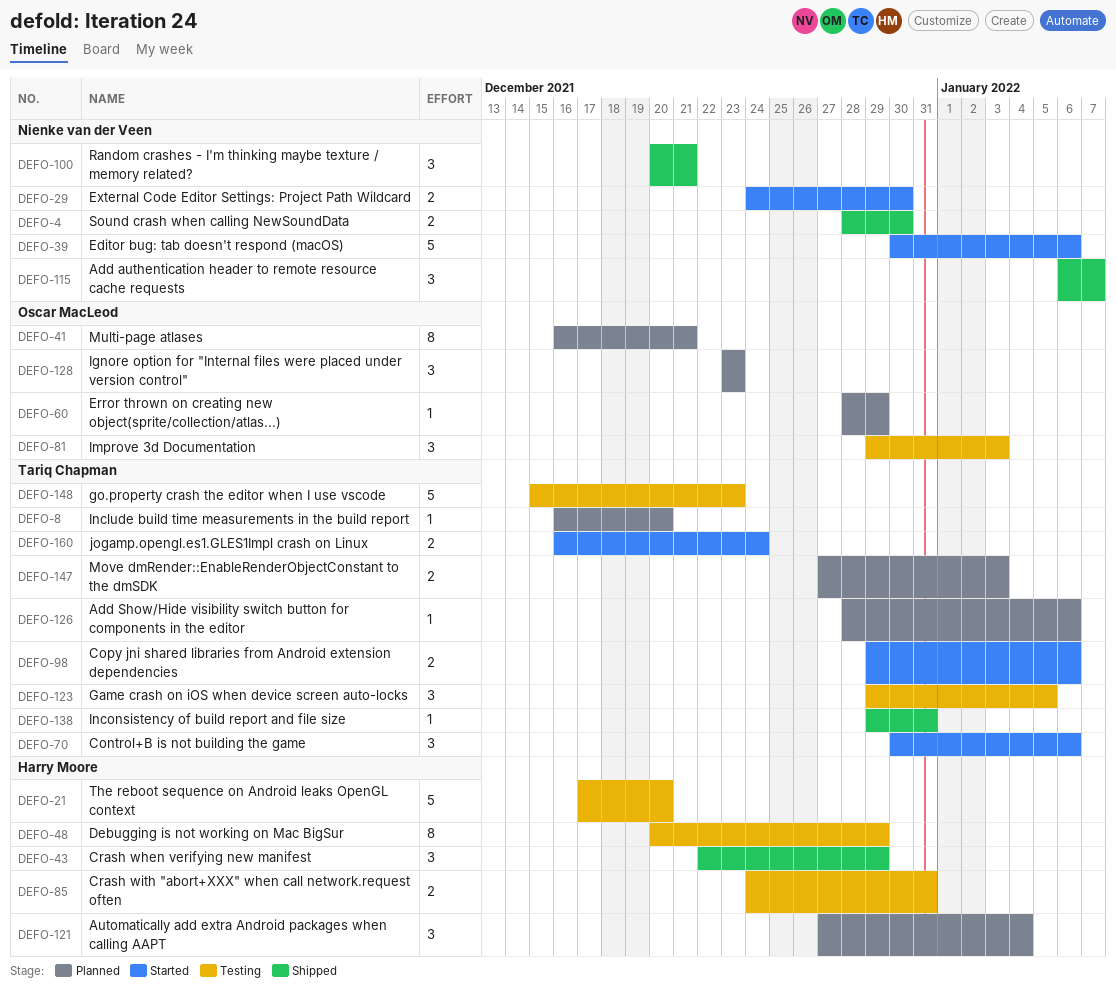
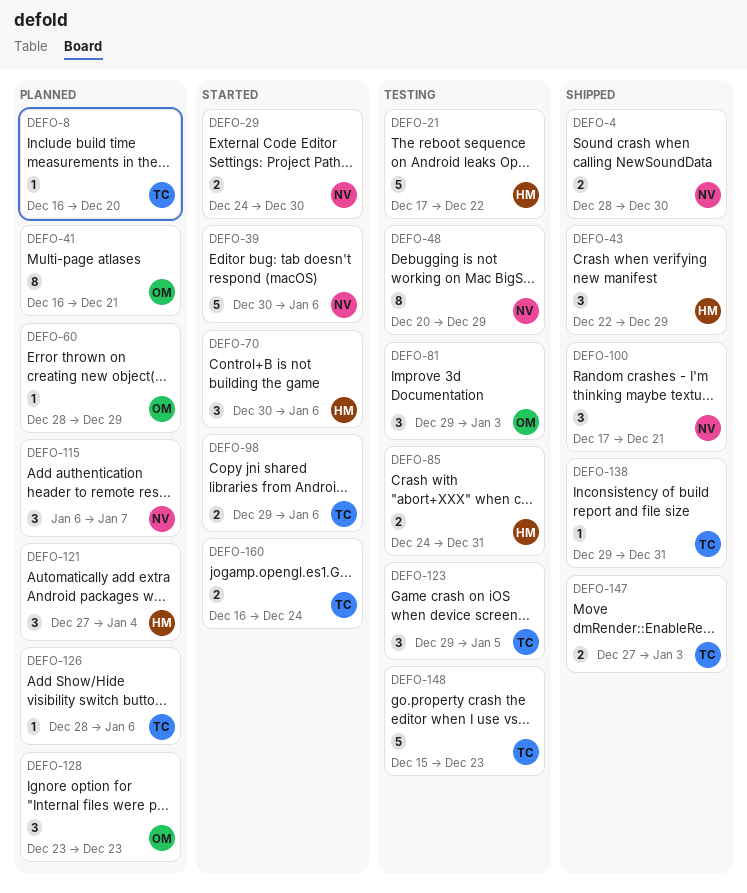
DEFO-21, due: Dec 20 -> Dec 22
DEFO-48, owner: Harry Moore -> Nienke van der Veen
DEFO-70, owner: Tariq Chapman -> Harry Moore
DEFO-100, start: Dec 20 -> Dec 17
DEFO-115, status: Shipped -> Planned
DEFO-147, status: Planned -> Shipped

